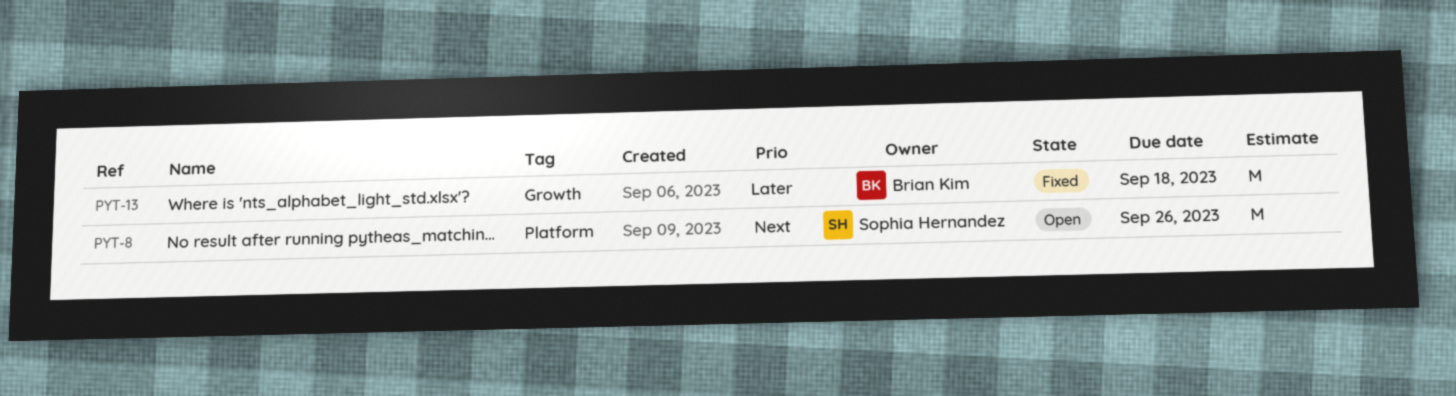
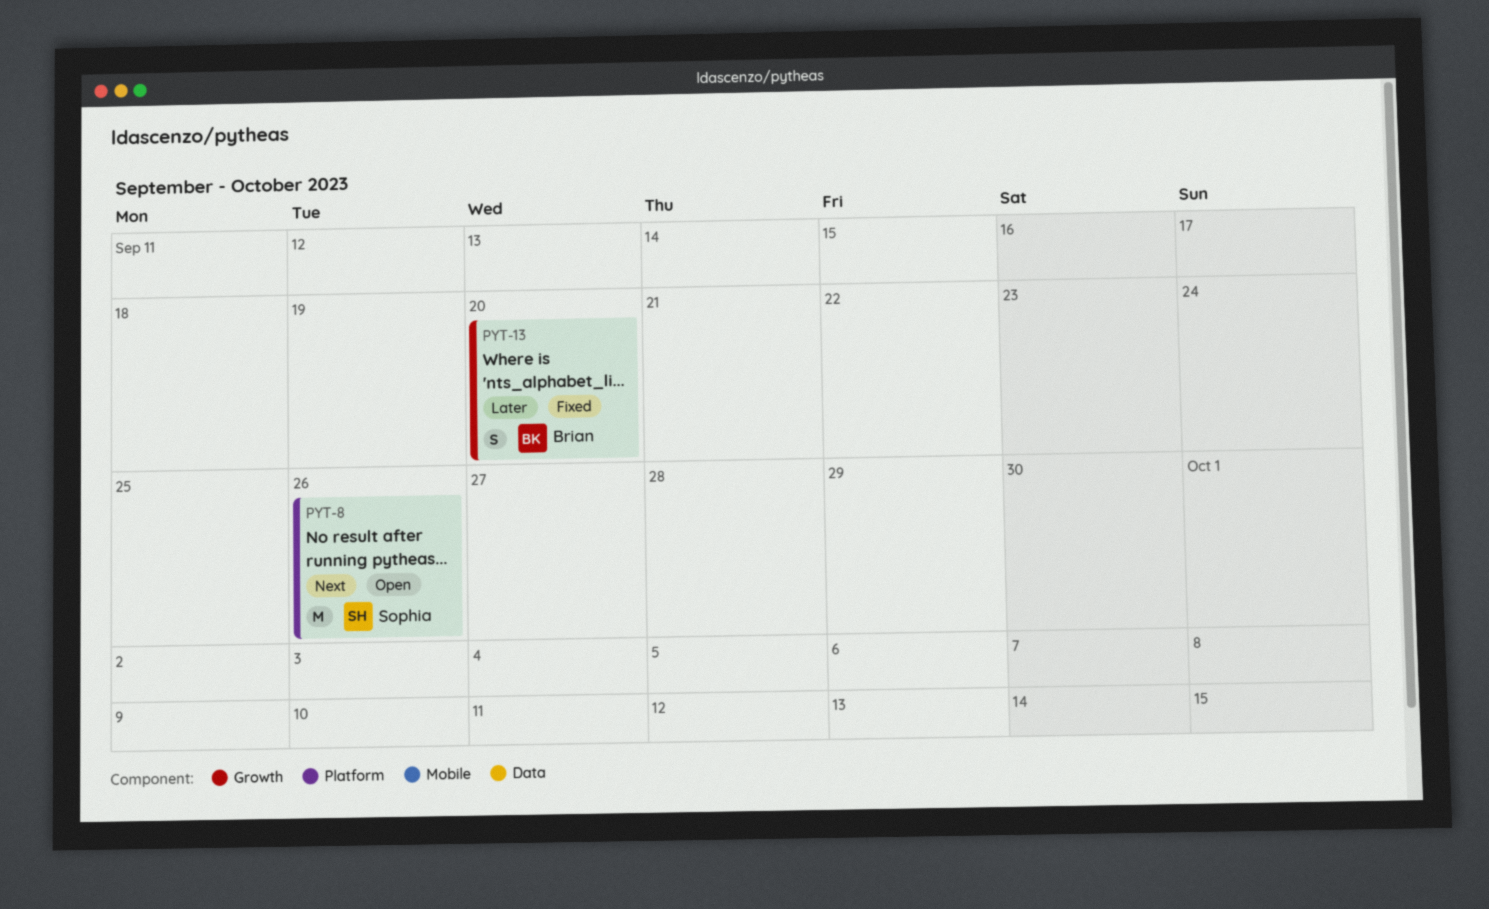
PYT-13, estimate: M -> S
PYT-13, due: Sep 18 -> Sep 20

